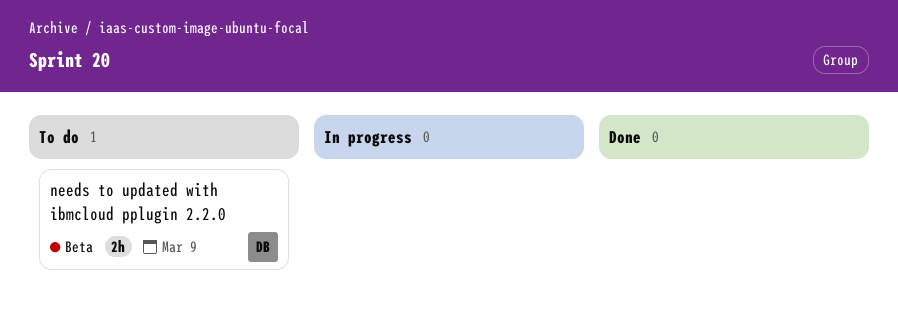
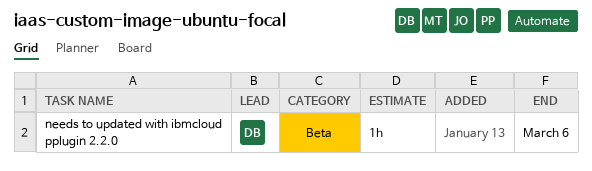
needs to updated with ibmcloud pplugin 2.2.0, estimate: 2h -> 1h
needs to updated with ibmcloud pplugin 2.2.0, due: Mar 9 -> Mar 6

